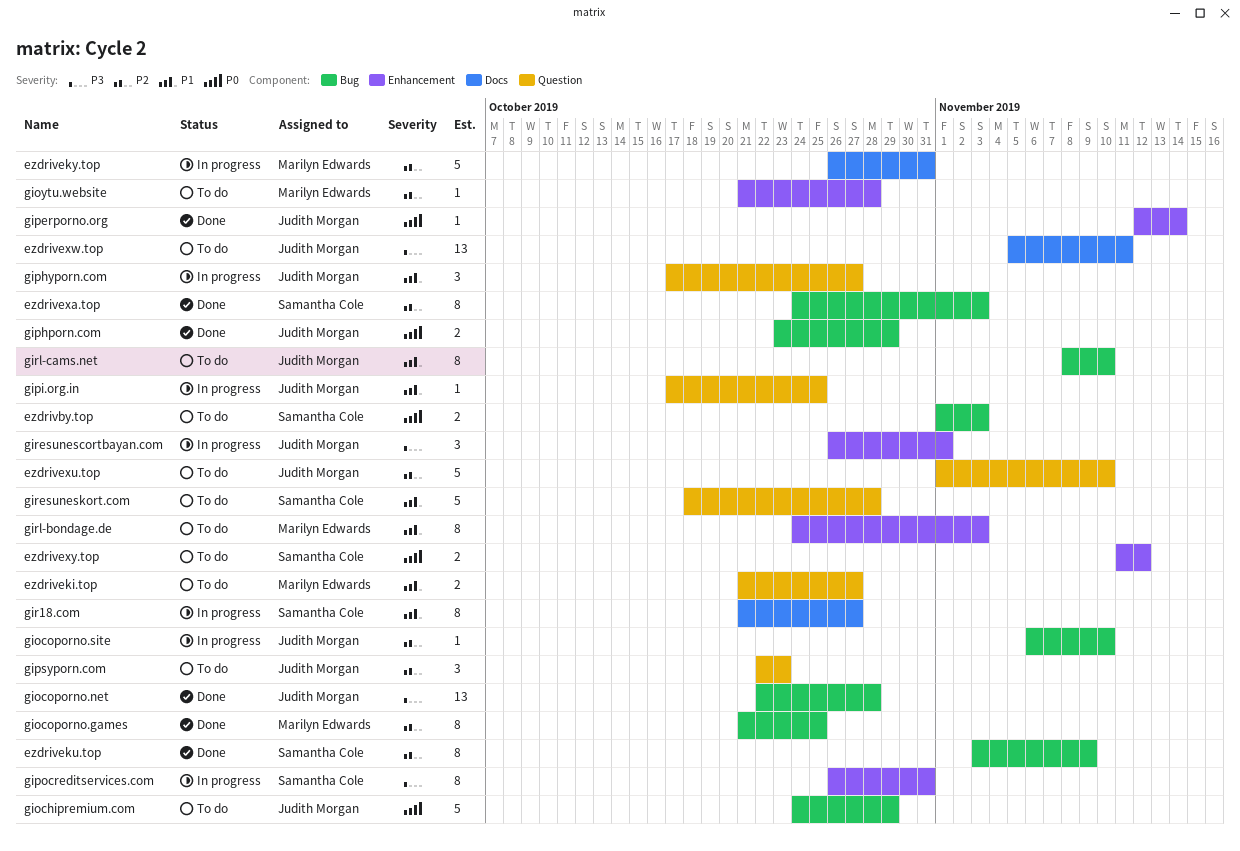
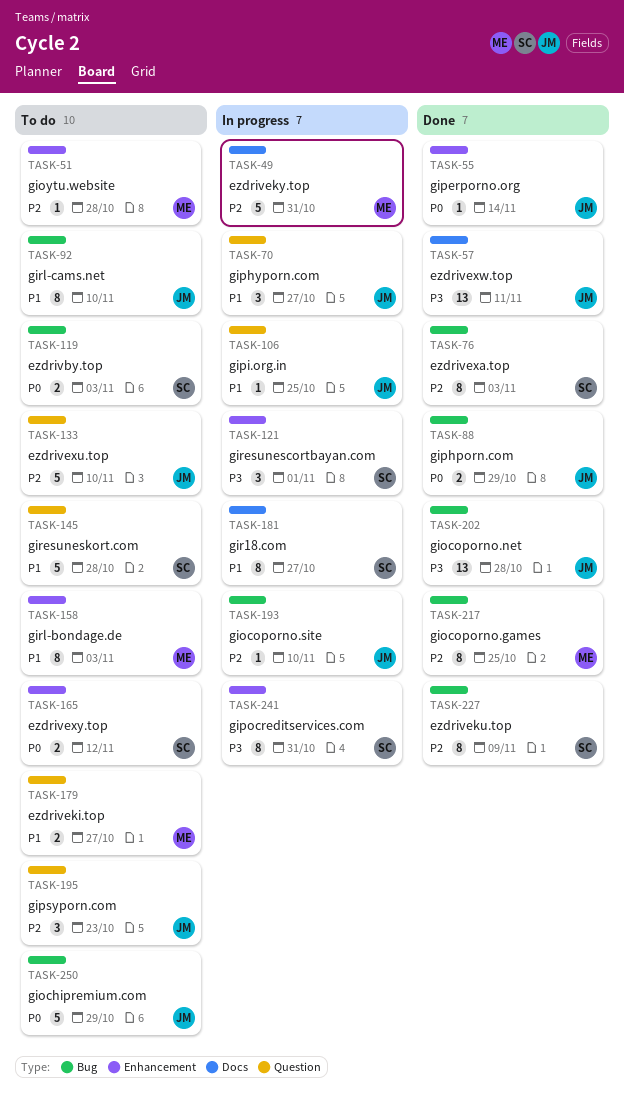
ezdrivexw.top, status: To do -> Done
giresunescortbayan.com, owner: Judith Morgan -> Samantha Cole

